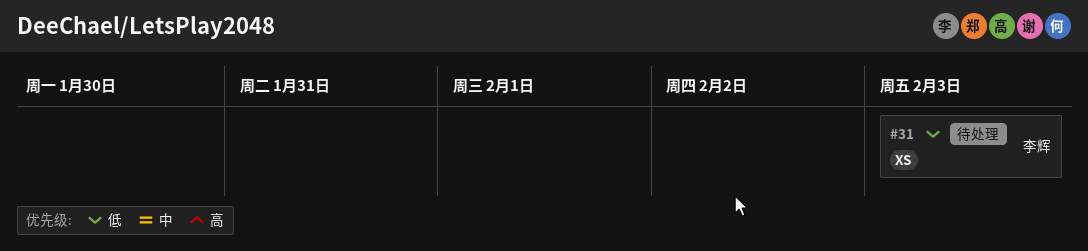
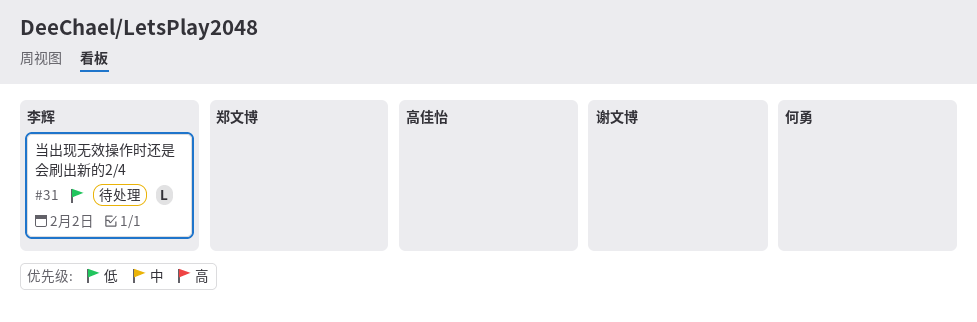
#31, estimate: XS -> L
#31, due: Feb 3 -> Feb 2

